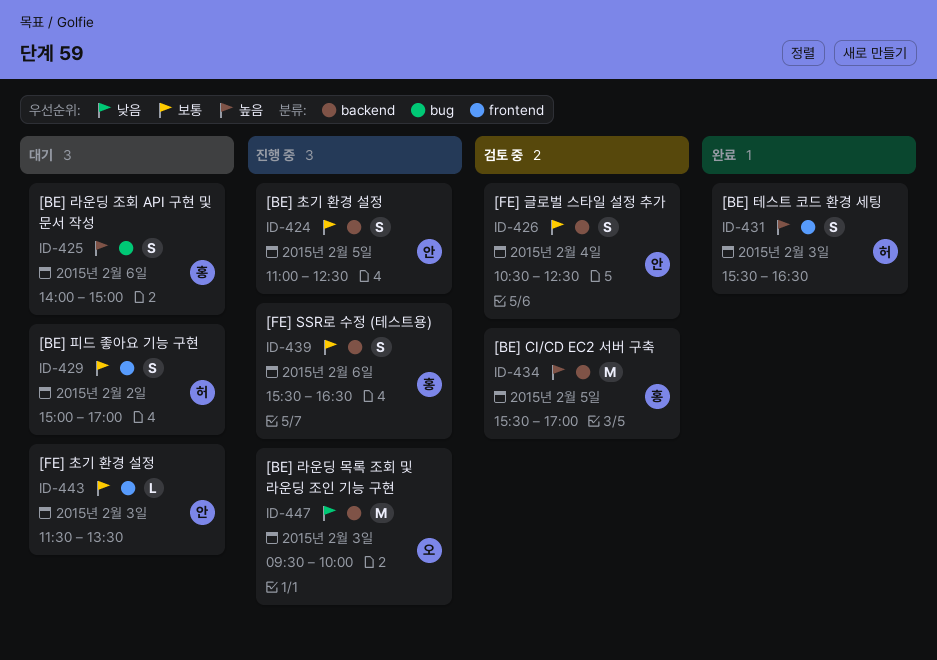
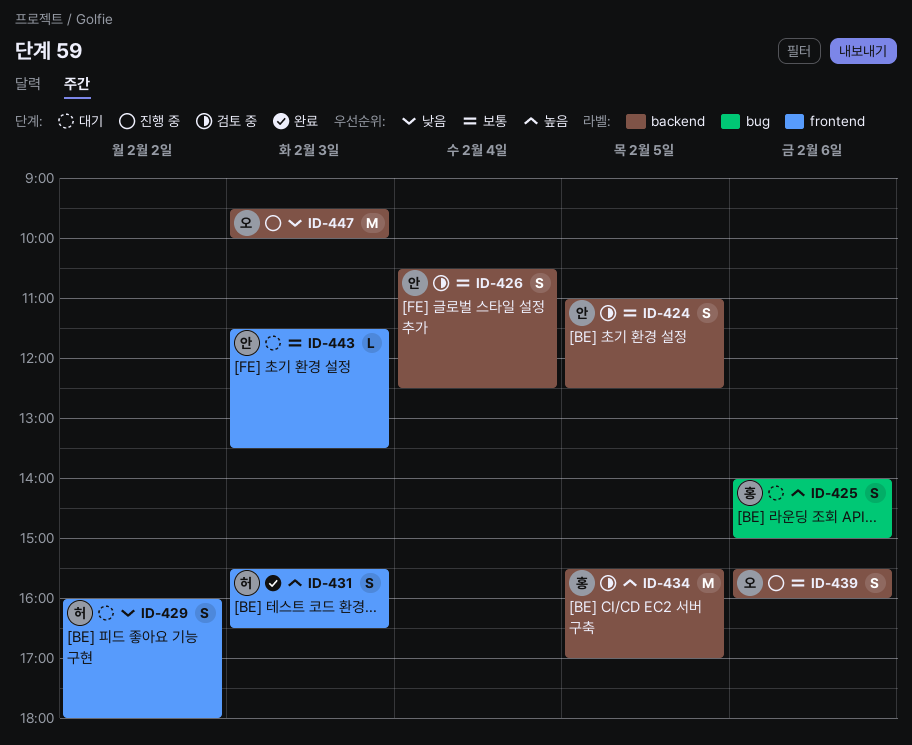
ID-424, status: 진행 중 -> 검토 중
ID-429, priority: 보통 -> 낮음
ID-429, begins: 15:00 -> 16:00
ID-429, ends: 17:00 -> 18:00
ID-439, owner: 홍 -> 오
ID-439, ends: 16:30 -> 16:00

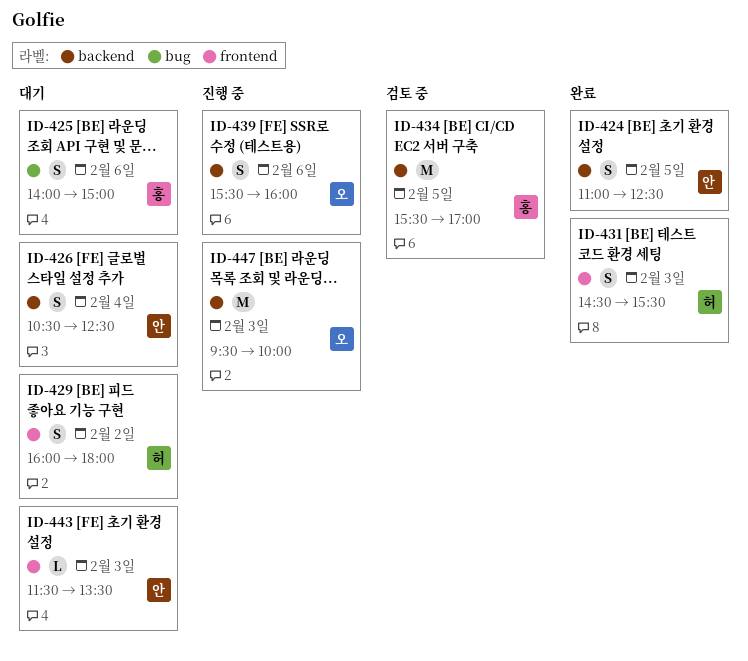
ID-424, status: 검토 중 -> 완료
ID-426, status: 검토 중 -> 대기
ID-431, begins: 15:30 -> 14:30
ID-431, ends: 16:30 -> 15:30

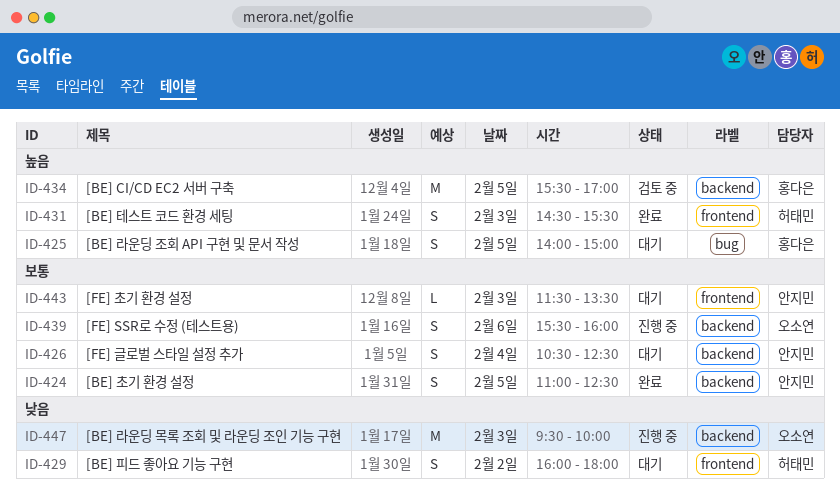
ID-425, day: Feb 6 -> Feb 5

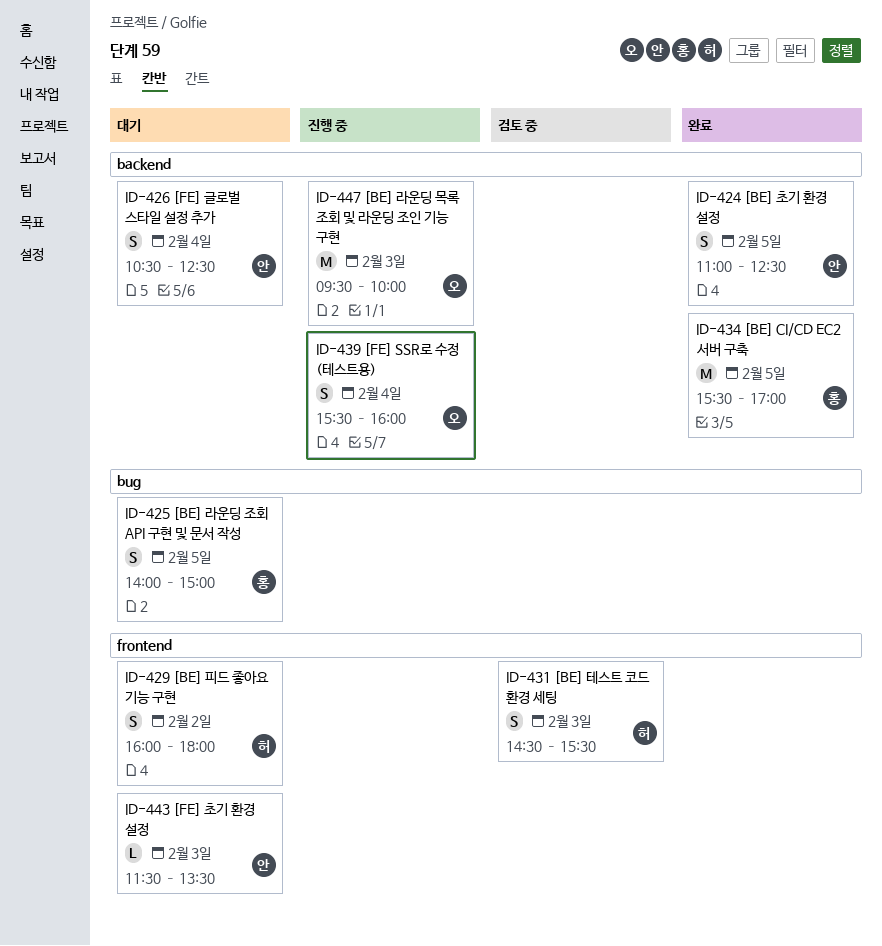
ID-431, status: 완료 -> 검토 중
ID-434, status: 검토 중 -> 완료
ID-439, day: Feb 6 -> Feb 4

